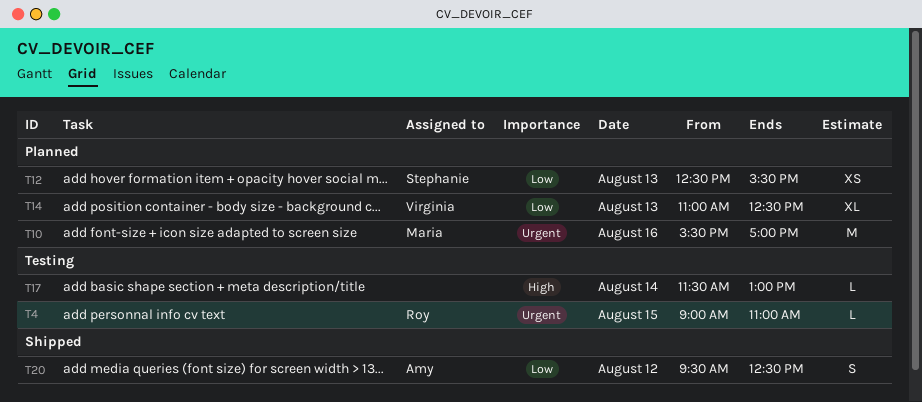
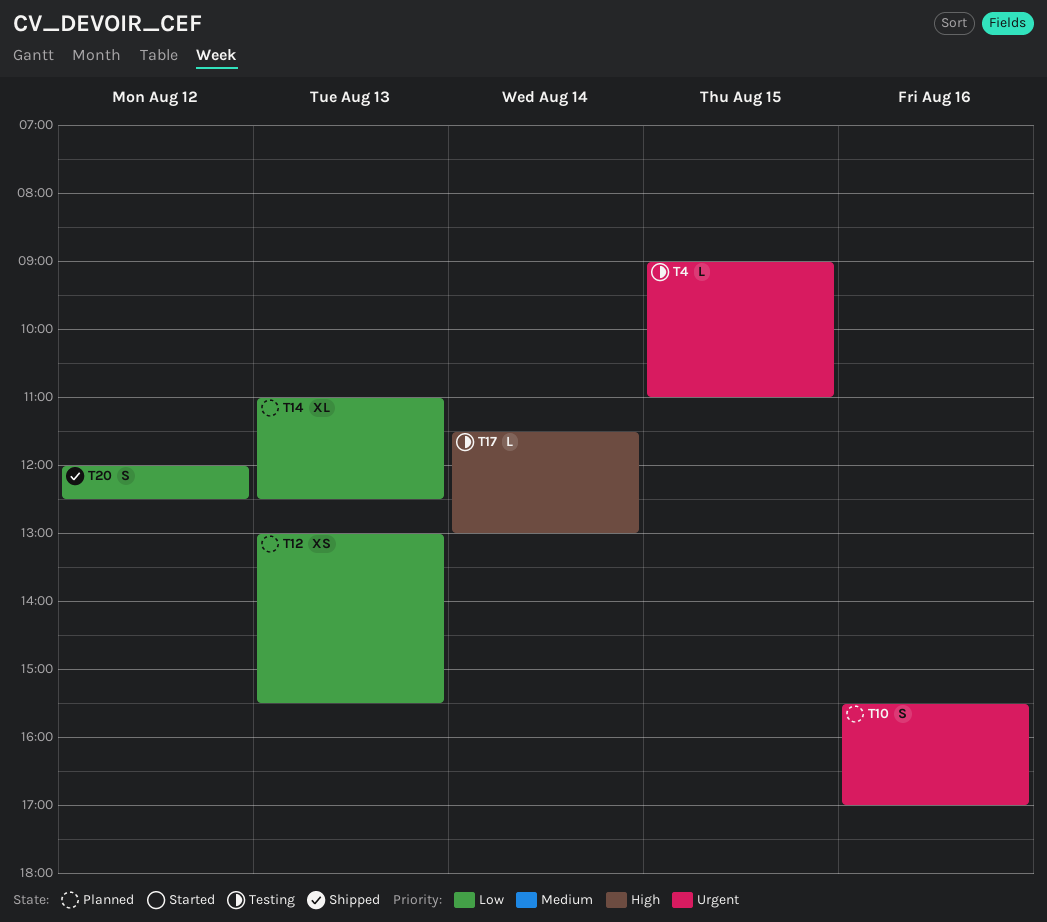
T10, estimate: M -> S
T12, begins: 12:30 -> 13:00
T20, begins: 09:30 -> 12:00

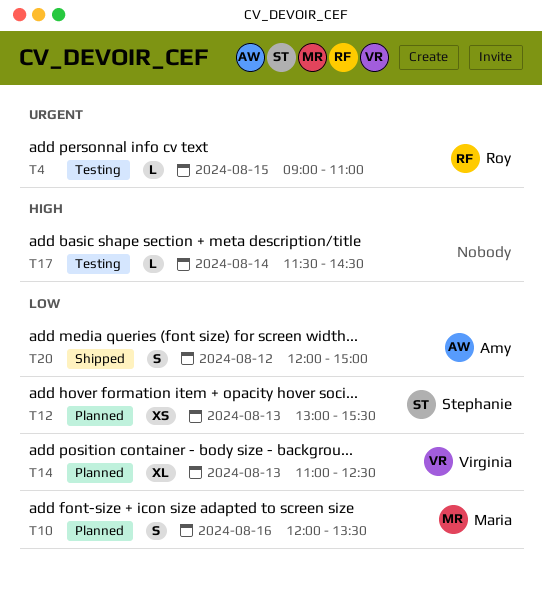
T10, priority: Urgent -> Low
T10, begins: 15:30 -> 12:00
T10, ends: 17:00 -> 13:30
T17, ends: 13:00 -> 14:30
T20, ends: 12:30 -> 15:00

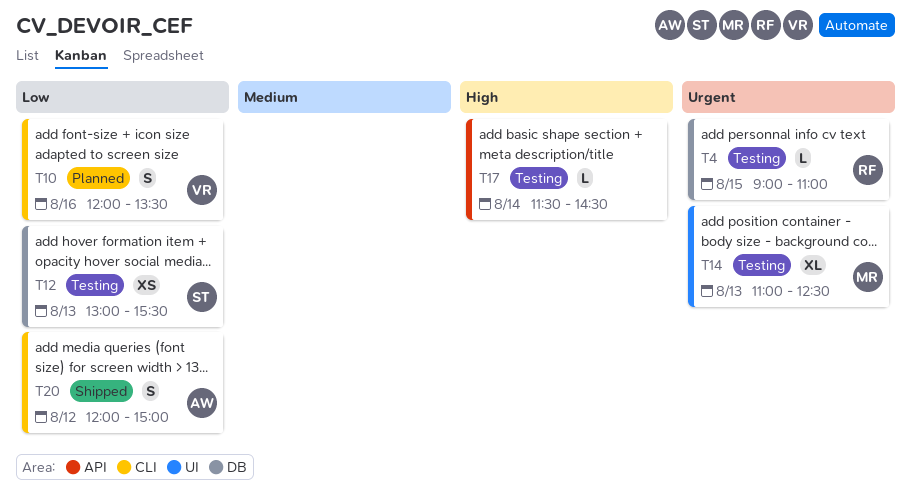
T10, owner: Maria -> Virginia
T12, status: Planned -> Testing
T14, status: Planned -> Testing
T14, owner: Virginia -> Maria
T14, priority: Low -> Urgent

